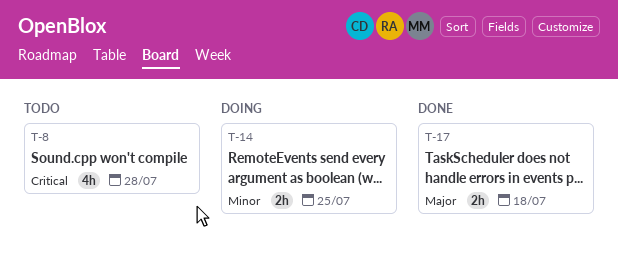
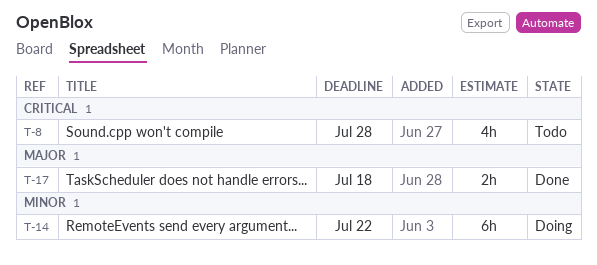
T-14, estimate: 2h -> 6h
T-14, due: Jul 25 -> Jul 22

